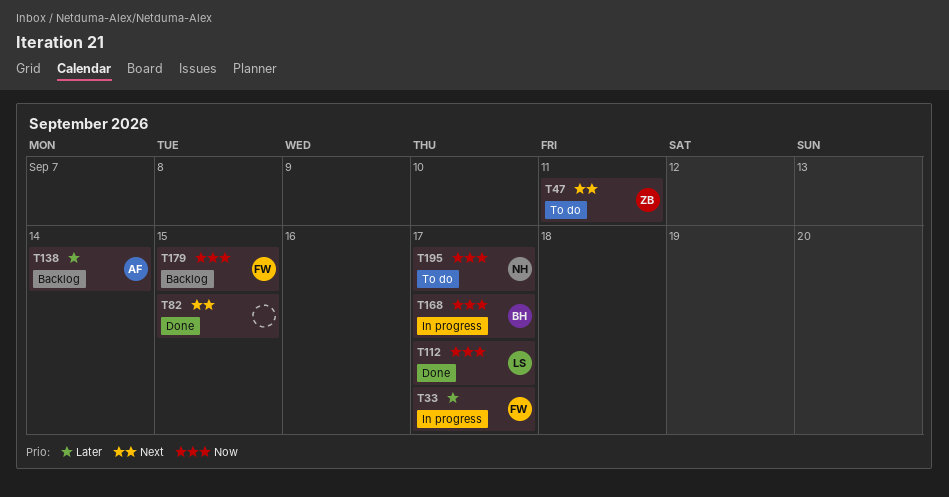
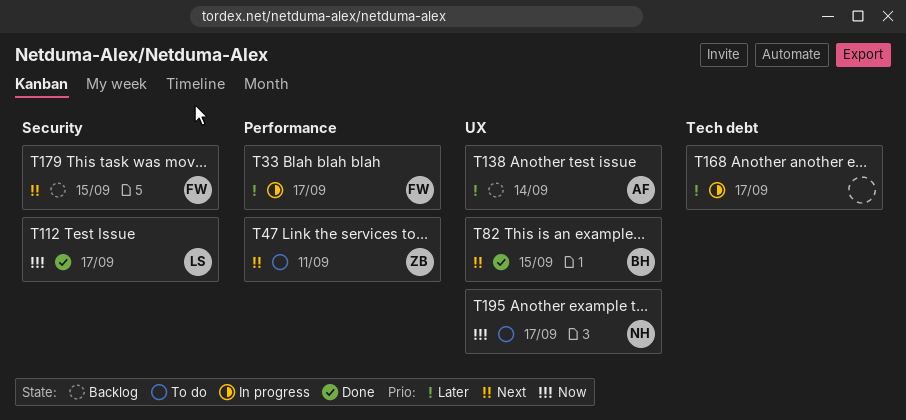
T82, owner: none -> BH
T168, owner: BH -> none
T168, priority: Now -> Later
T179, priority: Now -> Next

